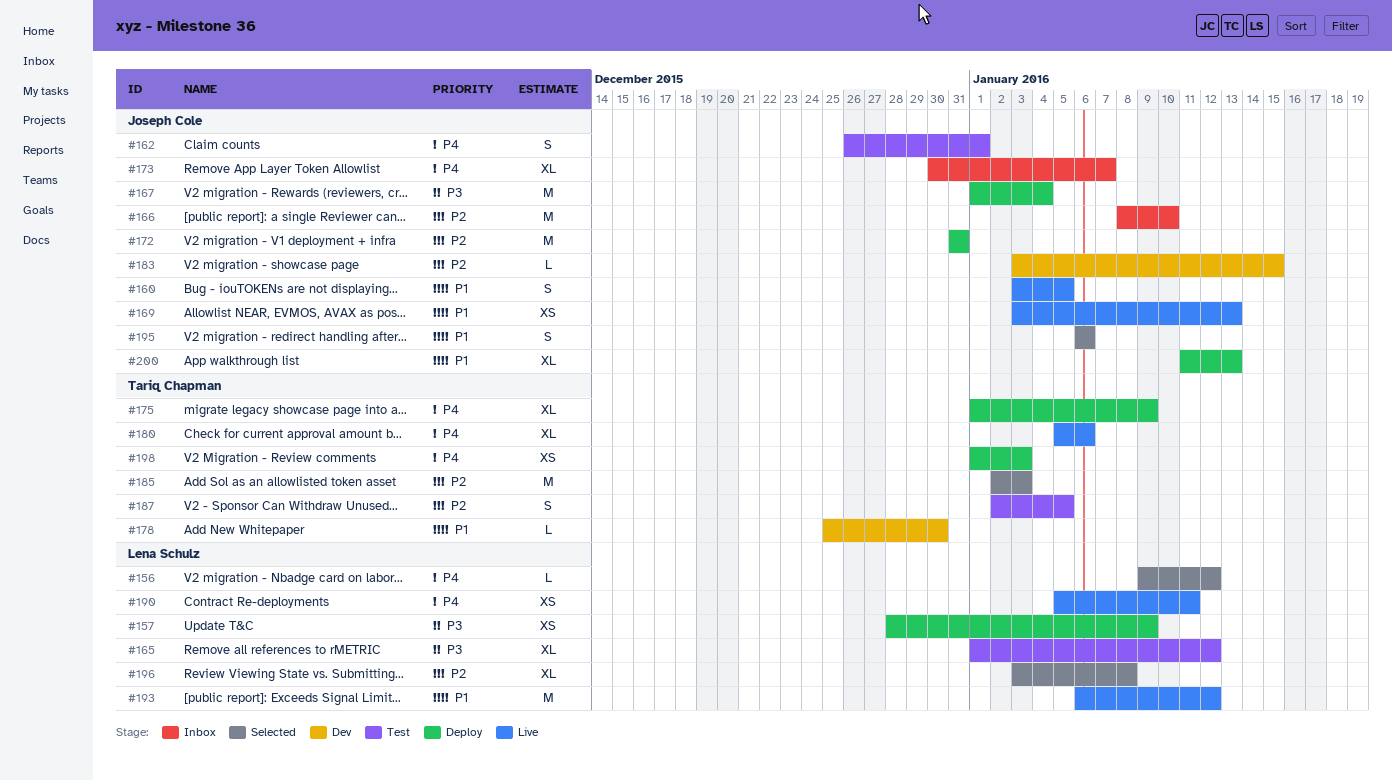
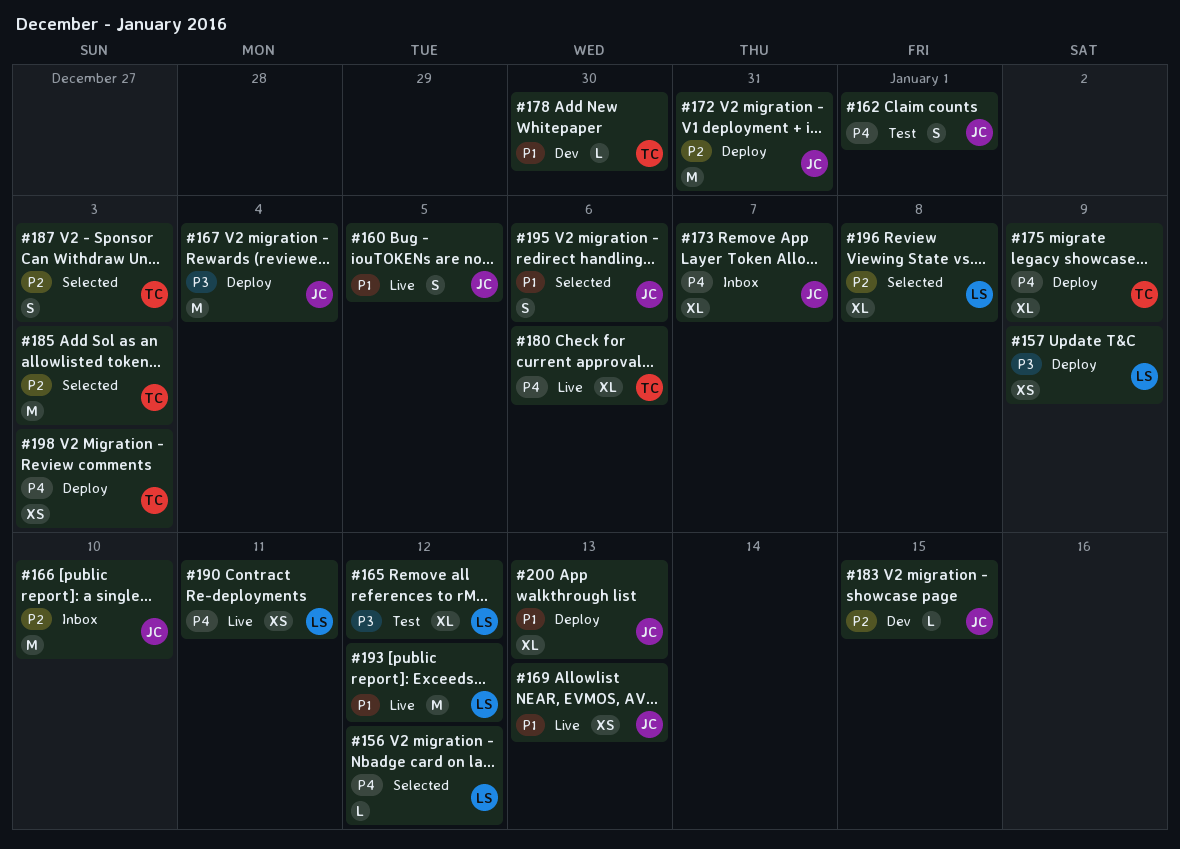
#187, status: Test -> Selected
#187, due: Jan 5 -> Jan 3

